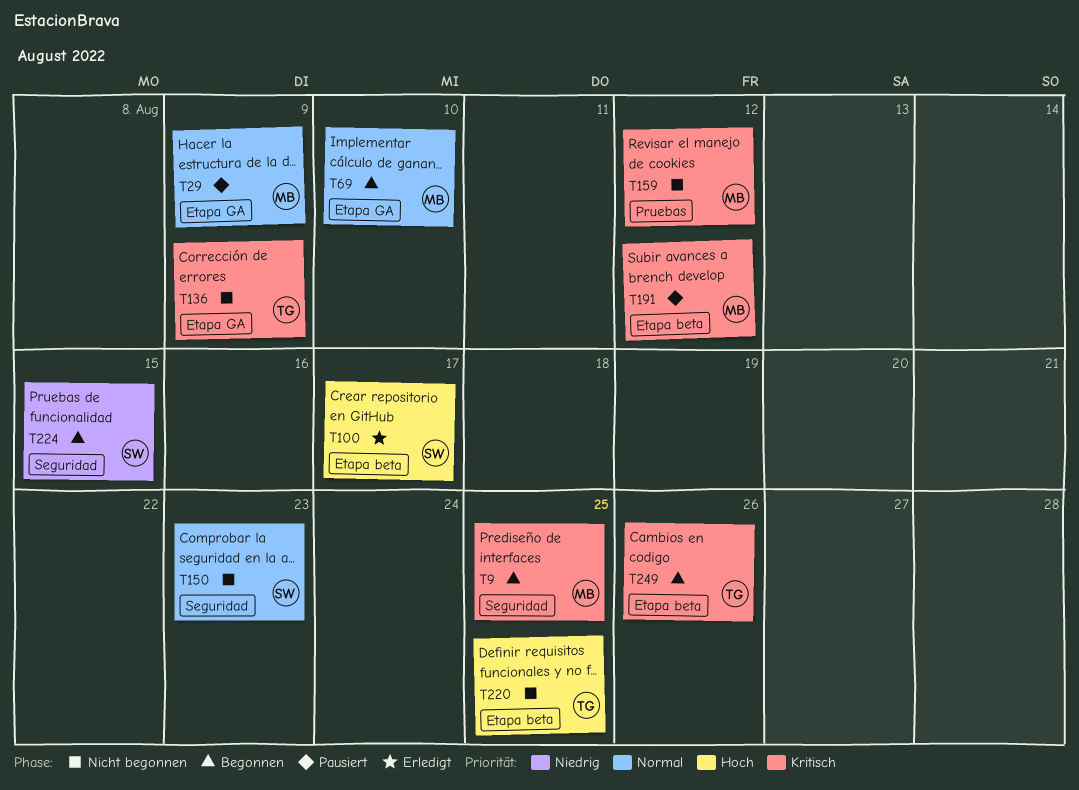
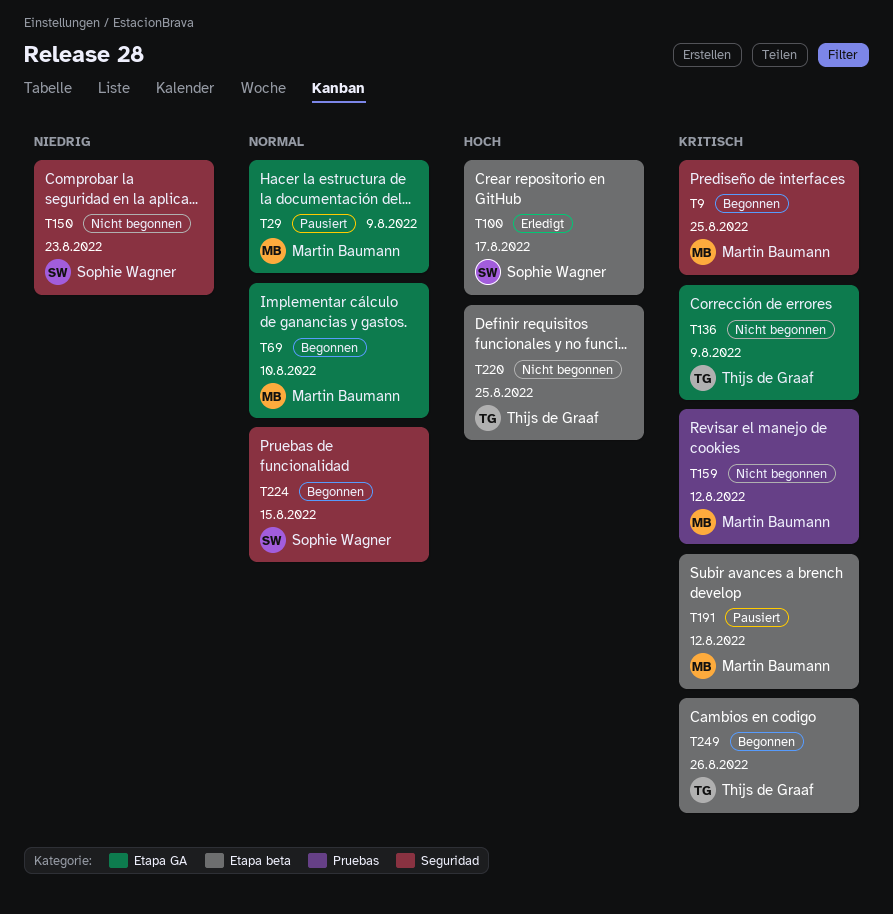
T150, priority: Normal -> Niedrig
T224, priority: Niedrig -> Normal

